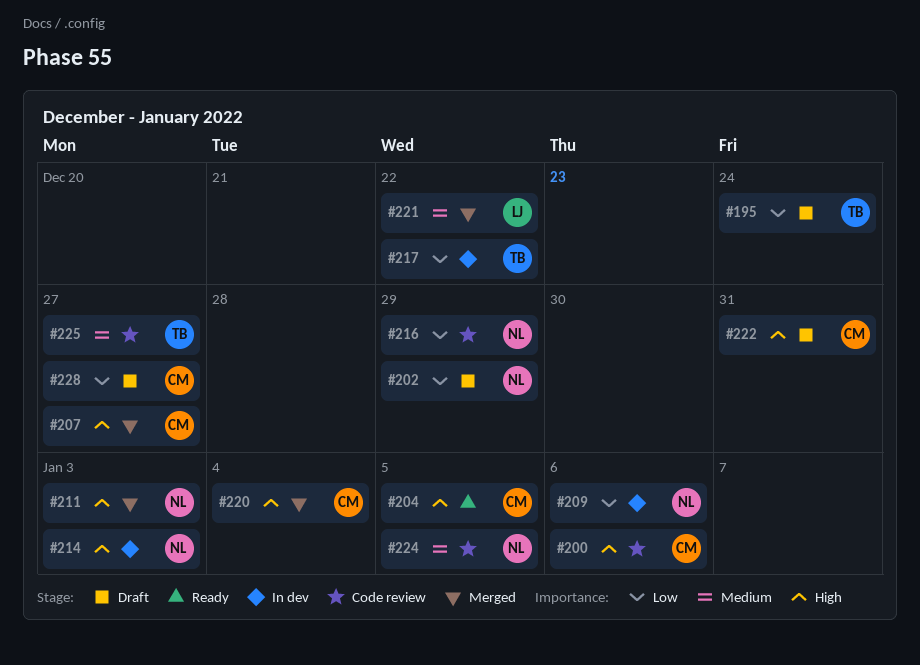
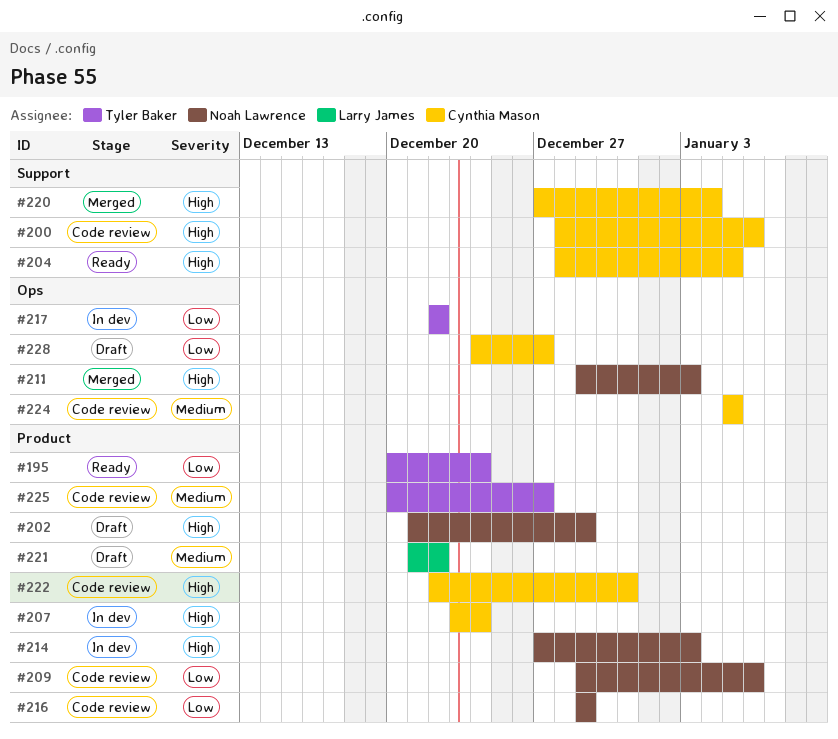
#195, status: Draft -> Ready
#202, priority: Low -> High
#207, status: Merged -> In dev
#207, due: Dec 27 -> Dec 24
#209, status: In dev -> Code review
#221, status: Merged -> Draft
#222, status: Draft -> Code review
#224, owner: Noah Lawrence -> Cynthia Mason

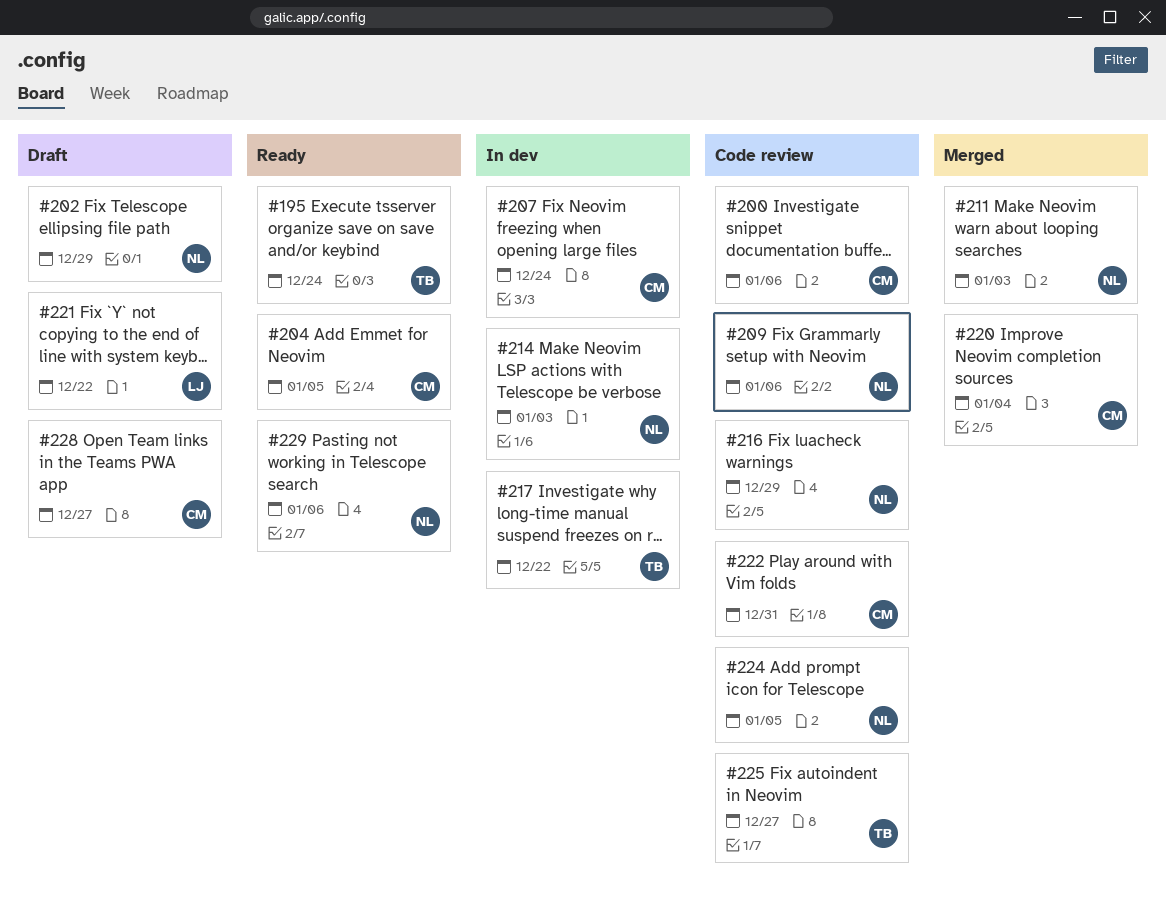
#224, owner: Cynthia Mason -> Noah Lawrence
#229: none -> present

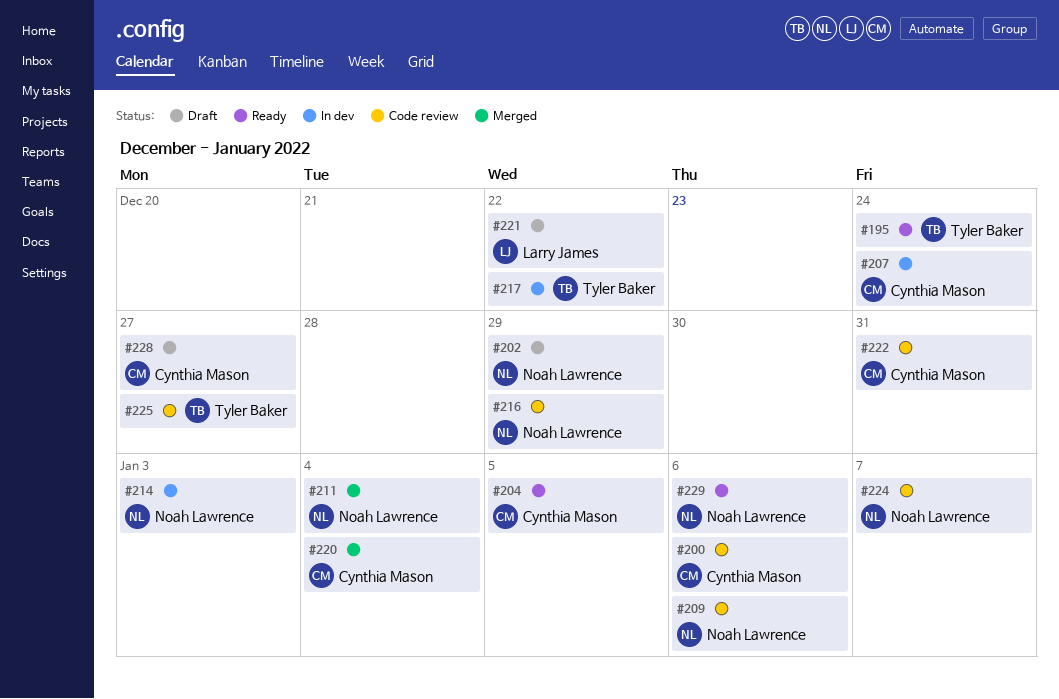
#211, due: Jan 3 -> Jan 4
#224, due: Jan 5 -> Jan 7

